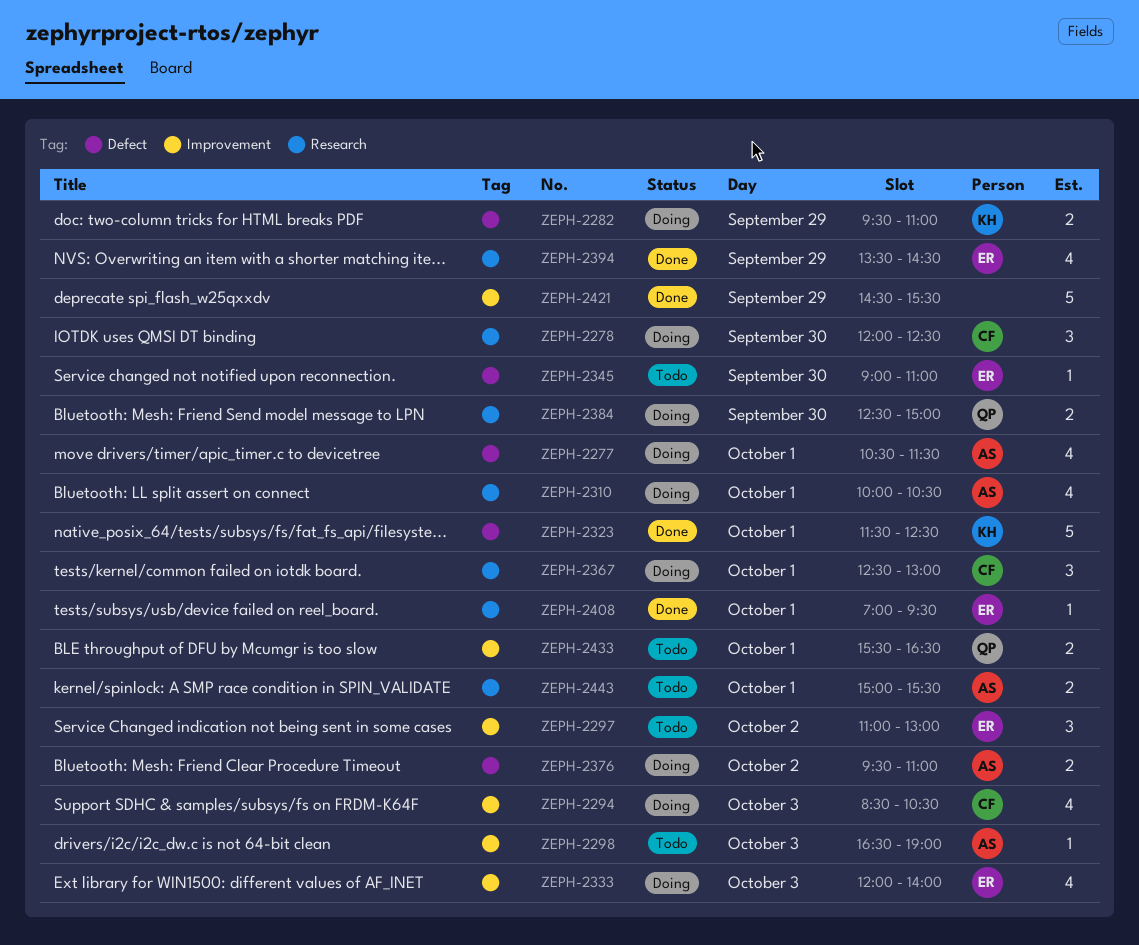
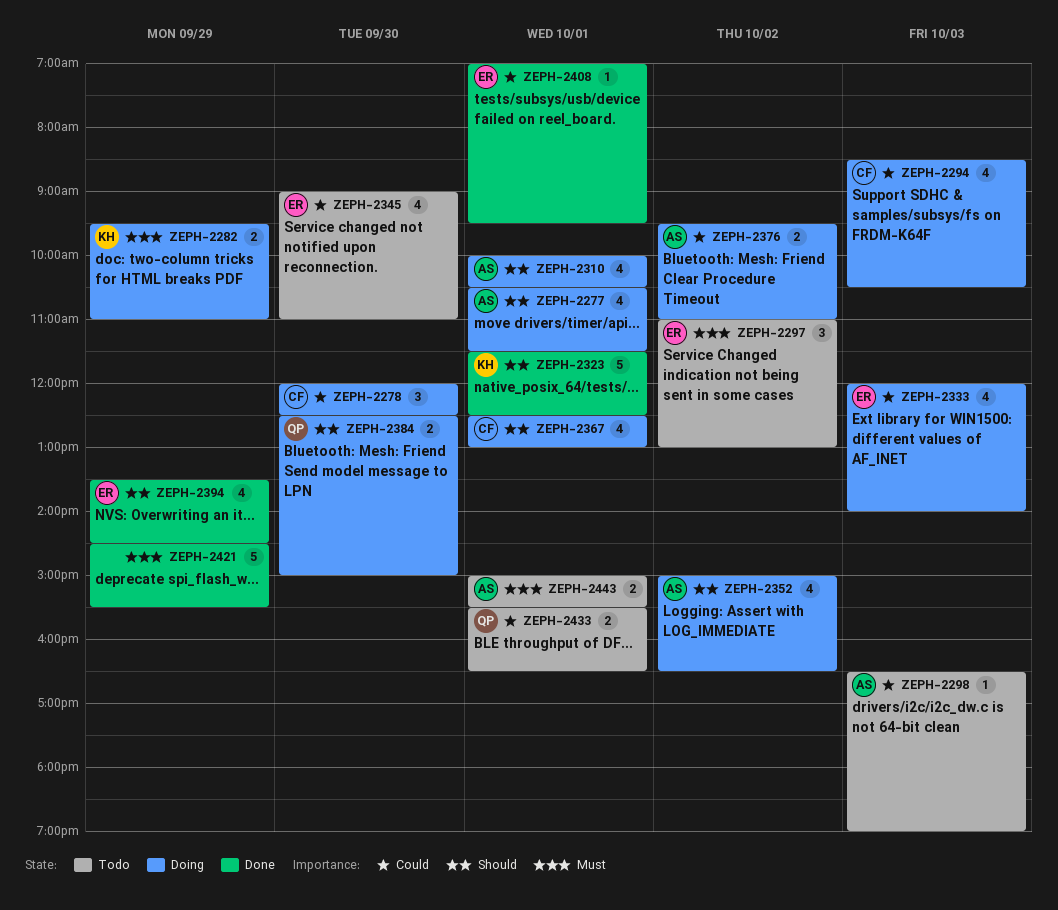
ZEPH-2345, estimate: 1 -> 4
ZEPH-2352: none -> present
ZEPH-2367, estimate: 3 -> 4

